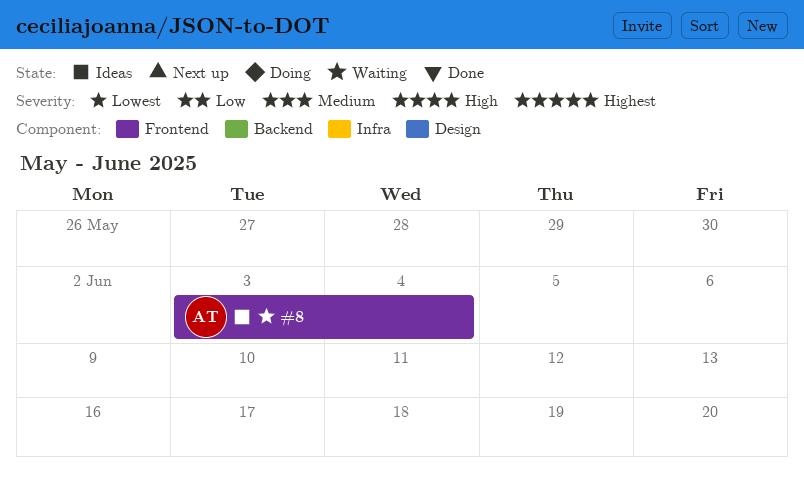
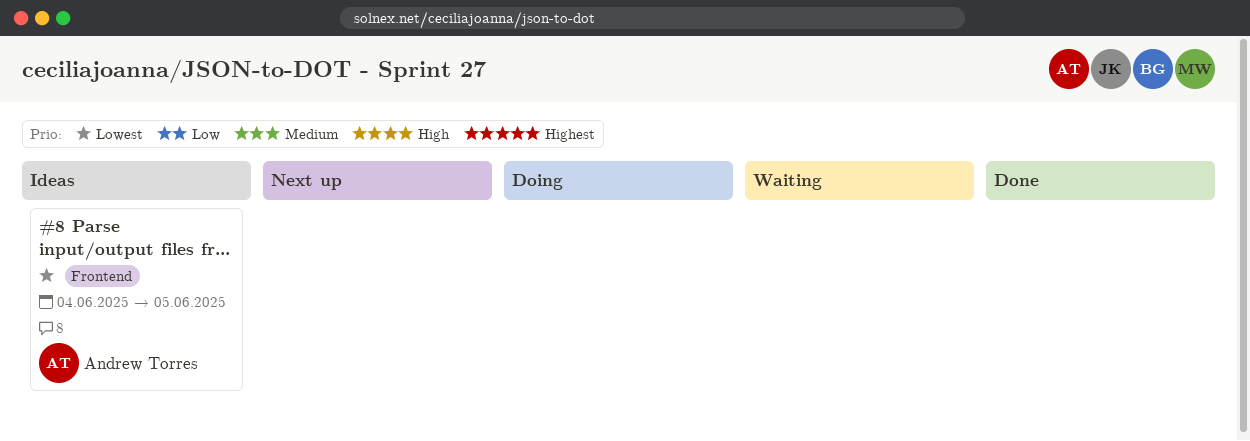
#8, start: Jun 3 -> Jun 4
#8, due: Jun 4 -> Jun 5

